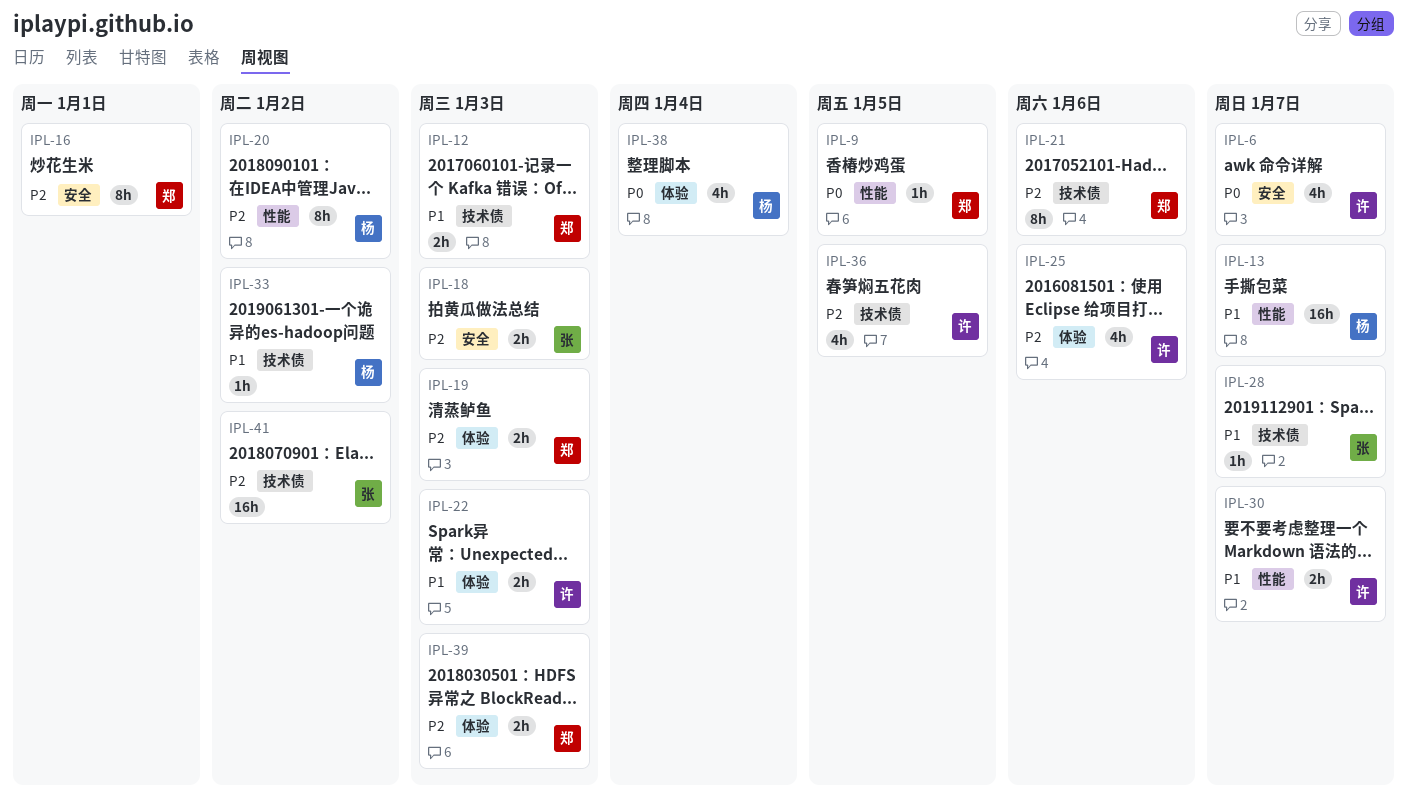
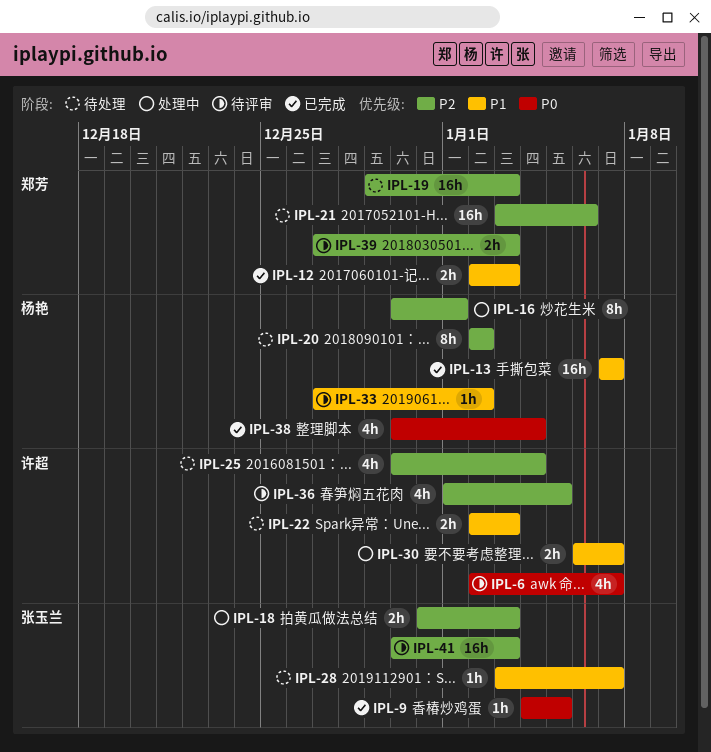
IPL-9, owner: 郑芳 -> 张玉兰
IPL-16, owner: 郑芳 -> 杨艳
IPL-19, estimate: 2h -> 16h
IPL-21, estimate: 8h -> 16h
IPL-25, due: Jan 6 -> Jan 4
IPL-41, due: Jan 2 -> Jan 3

